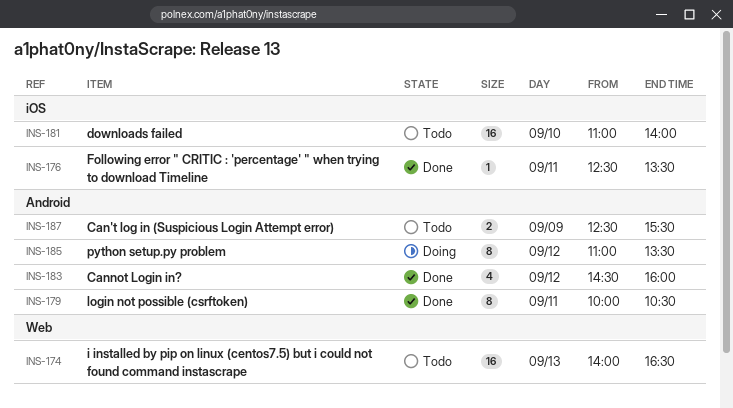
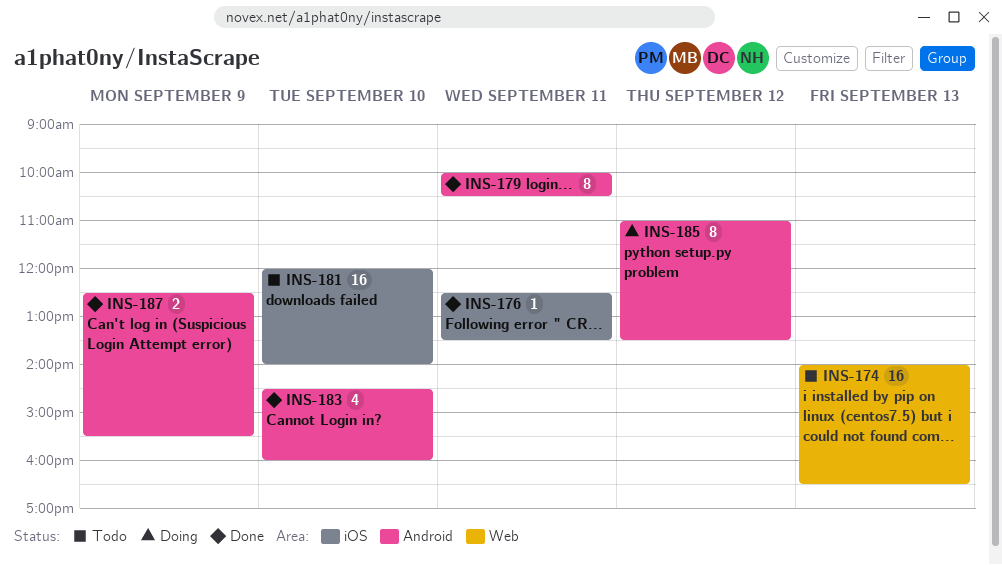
INS-181, begins: 11:00 -> 12:00
INS-183, day: Sep 12 -> Sep 10
INS-187, status: Todo -> Done

